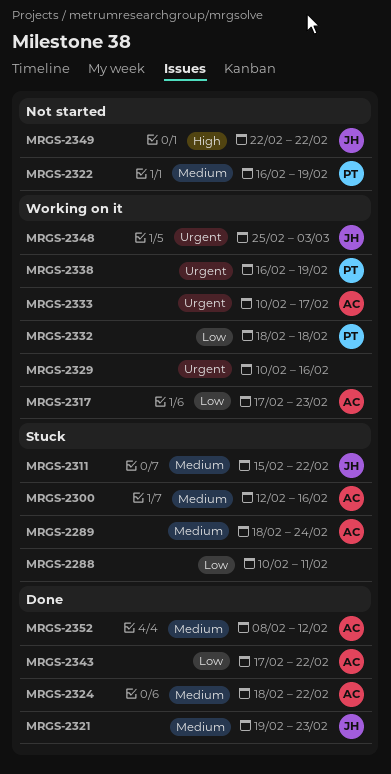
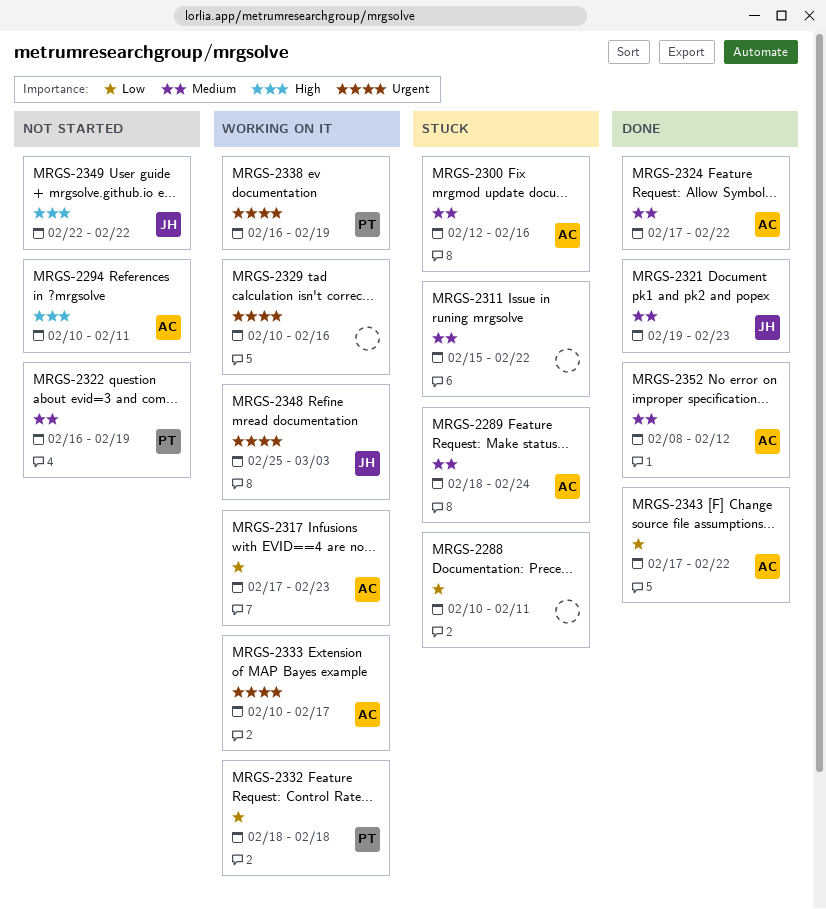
MRGS-2294: none -> present
MRGS-2311, owner: JH -> none
MRGS-2324, start: Feb 18 -> Feb 17

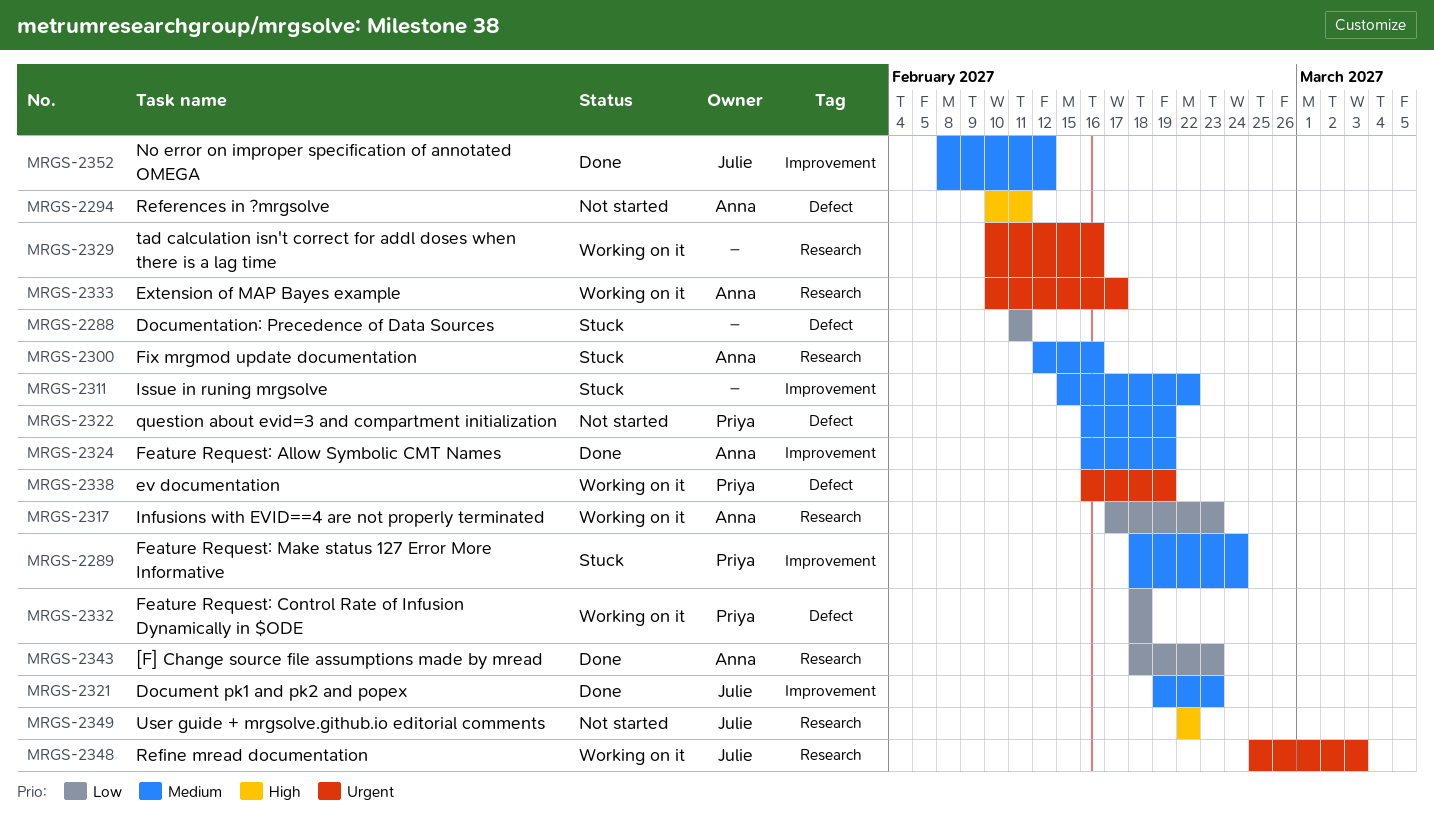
MRGS-2288, start: Feb 10 -> Feb 11
MRGS-2289, owner: Anna -> Priya
MRGS-2324, start: Feb 17 -> Feb 16
MRGS-2324, due: Feb 22 -> Feb 19
MRGS-2343, start: Feb 17 -> Feb 18
MRGS-2343, due: Feb 22 -> Feb 23
MRGS-2352, owner: Anna -> Julie

